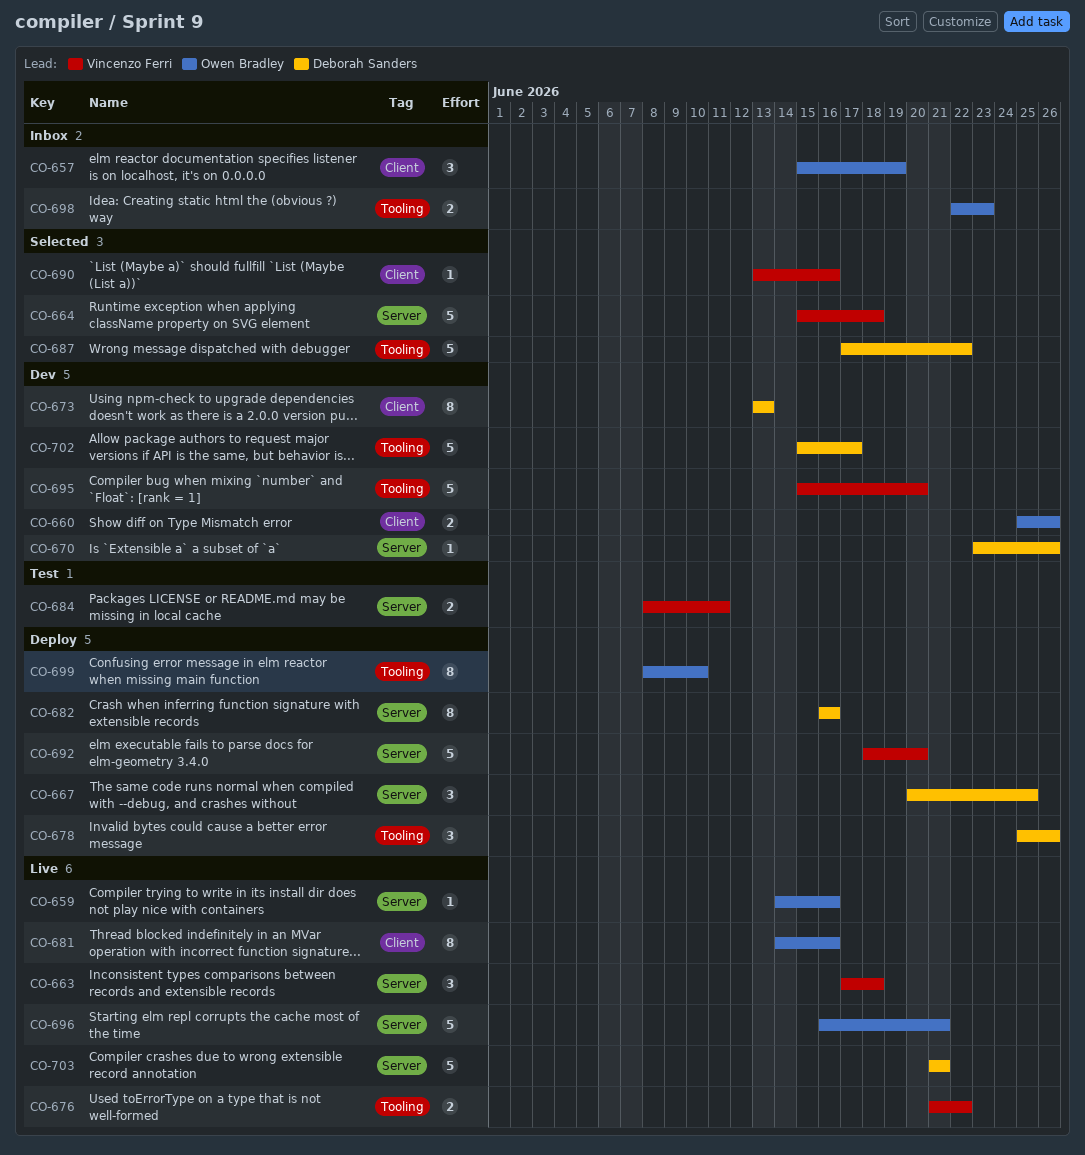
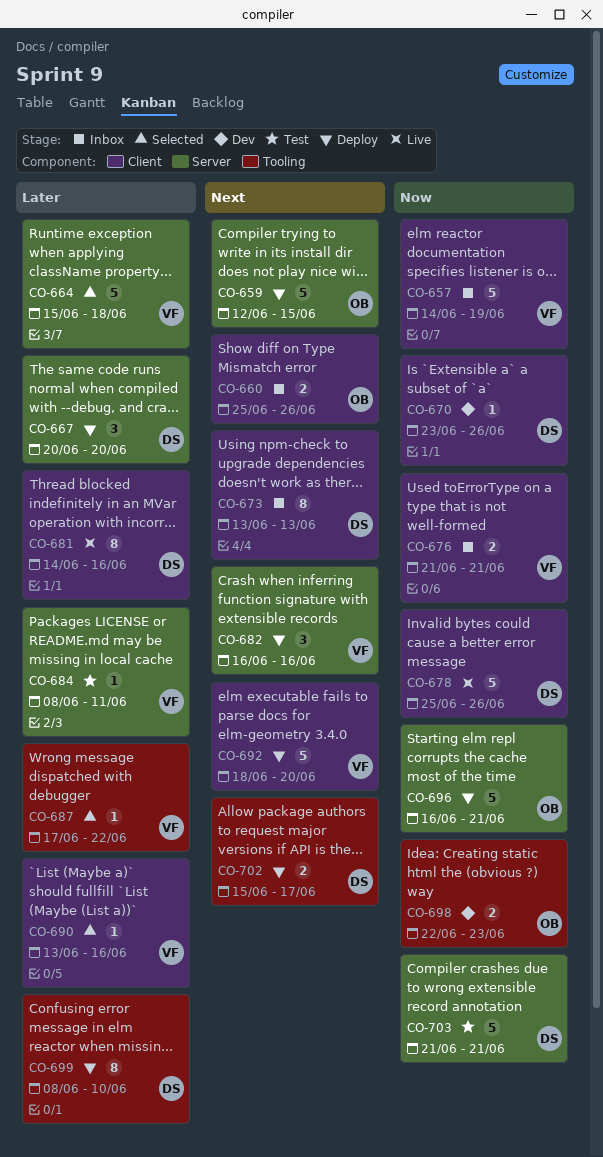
CO-657, owner: Owen Bradley -> Vincenzo Ferri
CO-657, estimate: 3 -> 5
CO-657, start: Jun 15 -> Jun 14
CO-659, status: Live -> Deploy
CO-659, estimate: 1 -> 5
CO-659, start: Jun 14 -> Jun 12
CO-659, due: Jun 16 -> Jun 15
CO-660, status: Dev -> Inbox
CO-663: present -> none
CO-667, due: Jun 25 -> Jun 20
CO-670, label: Server -> Client
CO-673, status: Dev -> Inbox
CO-676, status: Live -> Inbox
CO-676, label: Tooling -> Client
CO-676, due: Jun 22 -> Jun 21
CO-678, status: Deploy -> Live
CO-678, label: Tooling -> Client
CO-678, estimate: 3 -> 5
CO-681, owner: Owen Bradley -> Deborah Sanders
CO-682, owner: Deborah Sanders -> Vincenzo Ferri
CO-682, estimate: 8 -> 3
CO-684, estimate: 2 -> 1
CO-687, owner: Deborah Sanders -> Vincenzo Ferri
CO-687, estimate: 5 -> 1
CO-692, label: Server -> Client
CO-695: present -> none
CO-696, status: Live -> Deploy
CO-698, status: Inbox -> Dev
CO-699, owner: Owen Bradley -> Deborah Sanders
CO-702, status: Dev -> Deploy
CO-702, estimate: 5 -> 2
CO-703, status: Live -> Test

